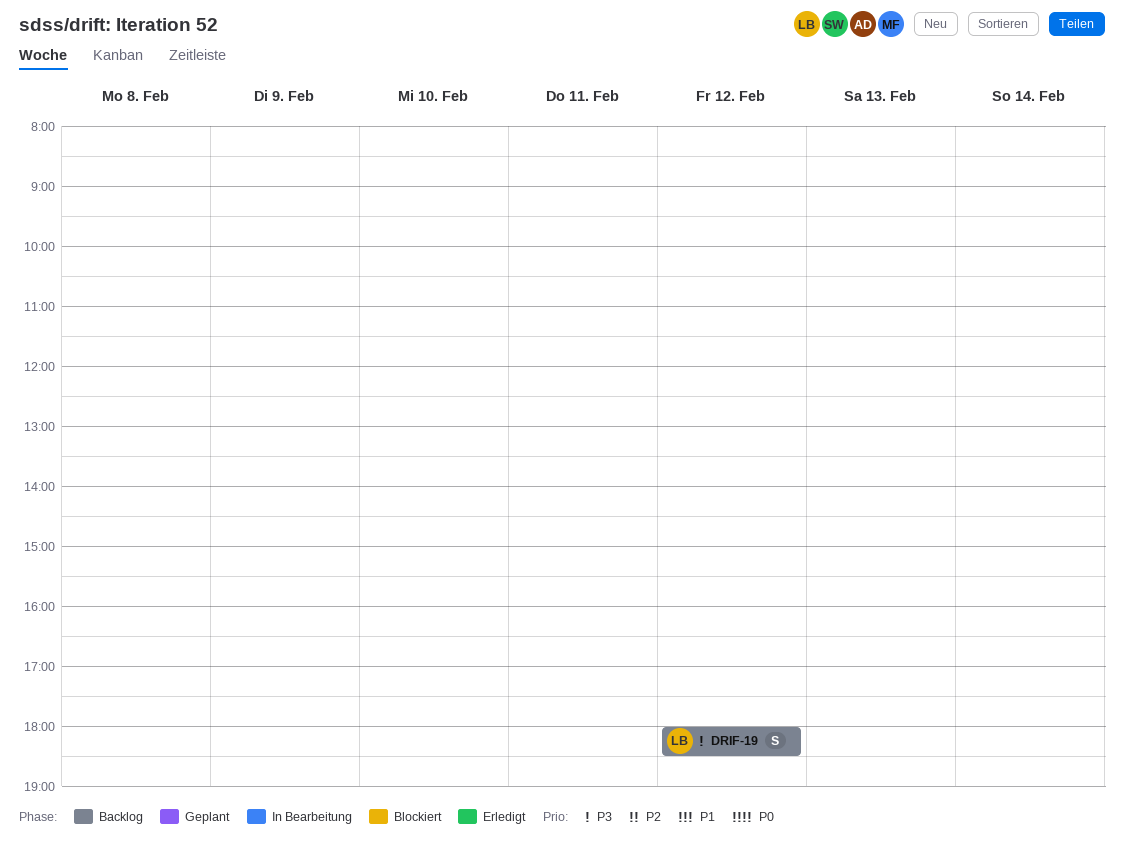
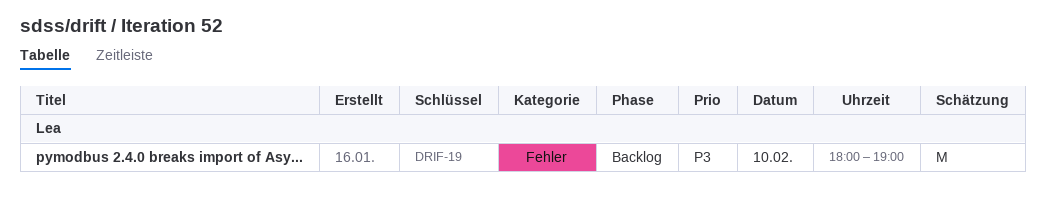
DRIF-19, estimate: S -> M
DRIF-19, day: Feb 12 -> Feb 10
DRIF-19, ends: 18:30 -> 19:00

